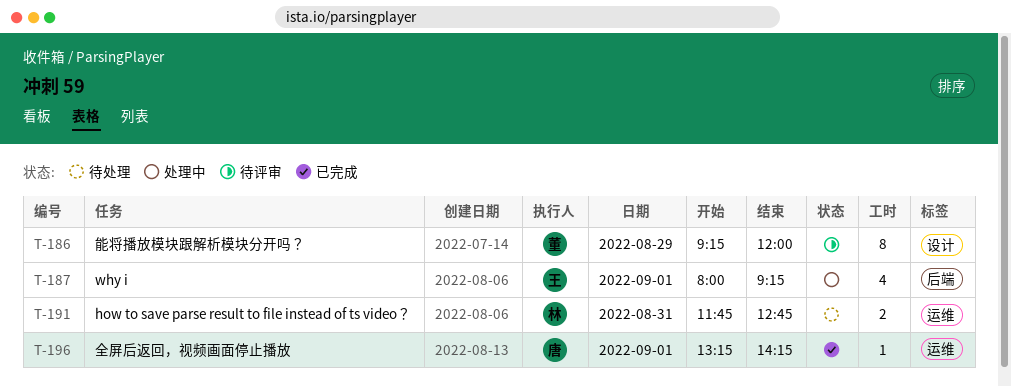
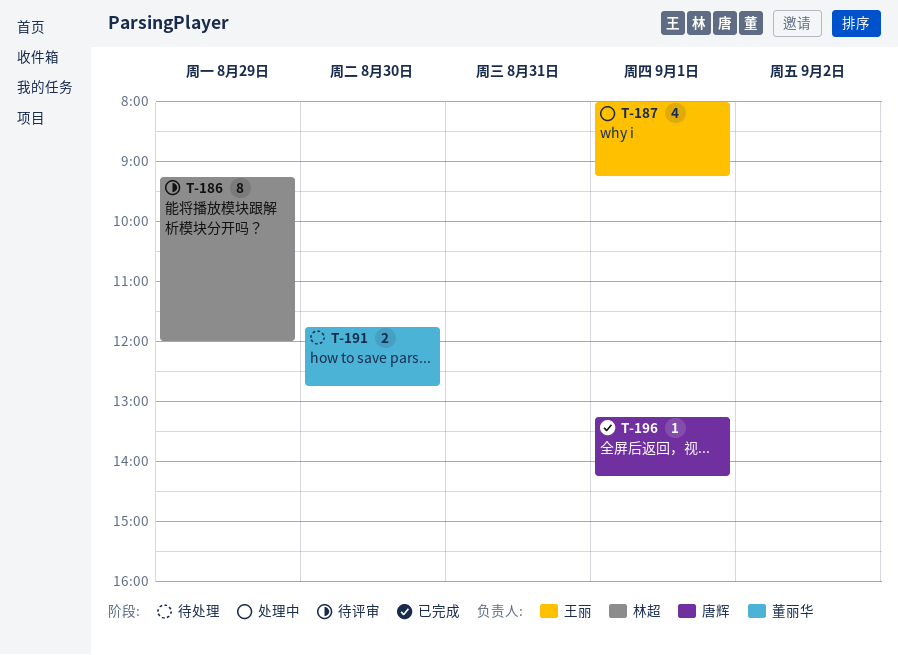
T-186, owner: 董丽华 -> 林超
T-191, owner: 林超 -> 董丽华
T-191, day: Aug 31 -> Aug 30

